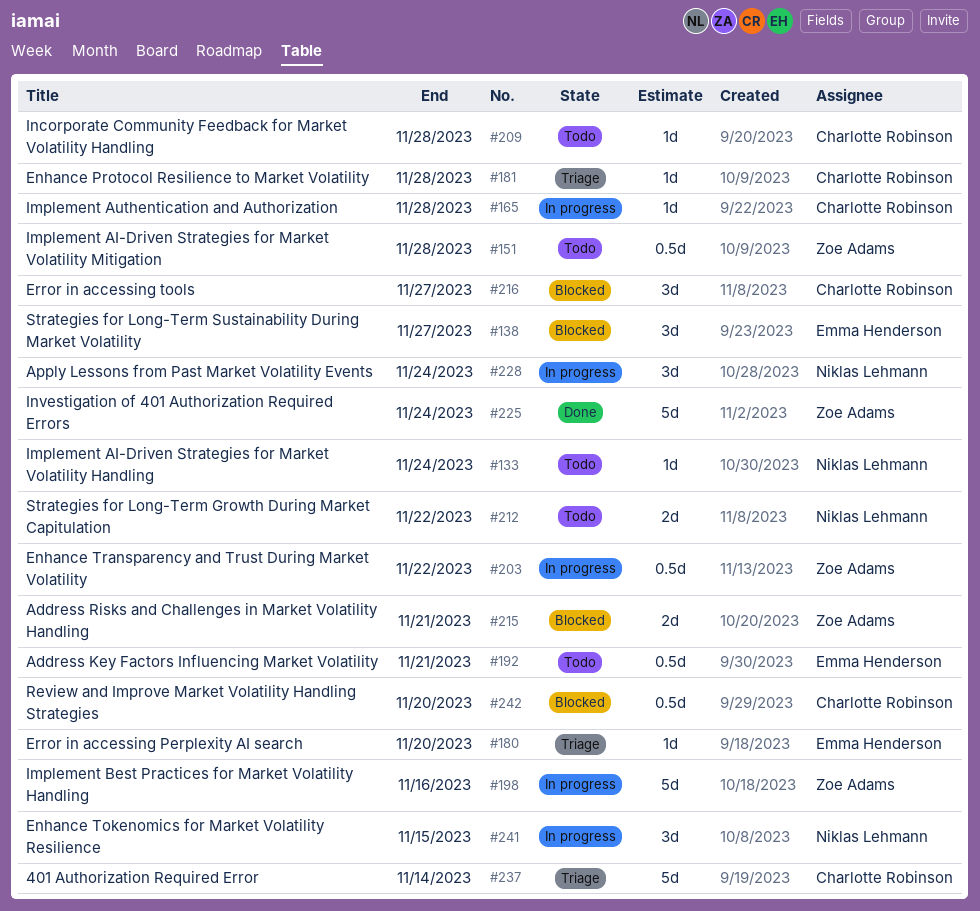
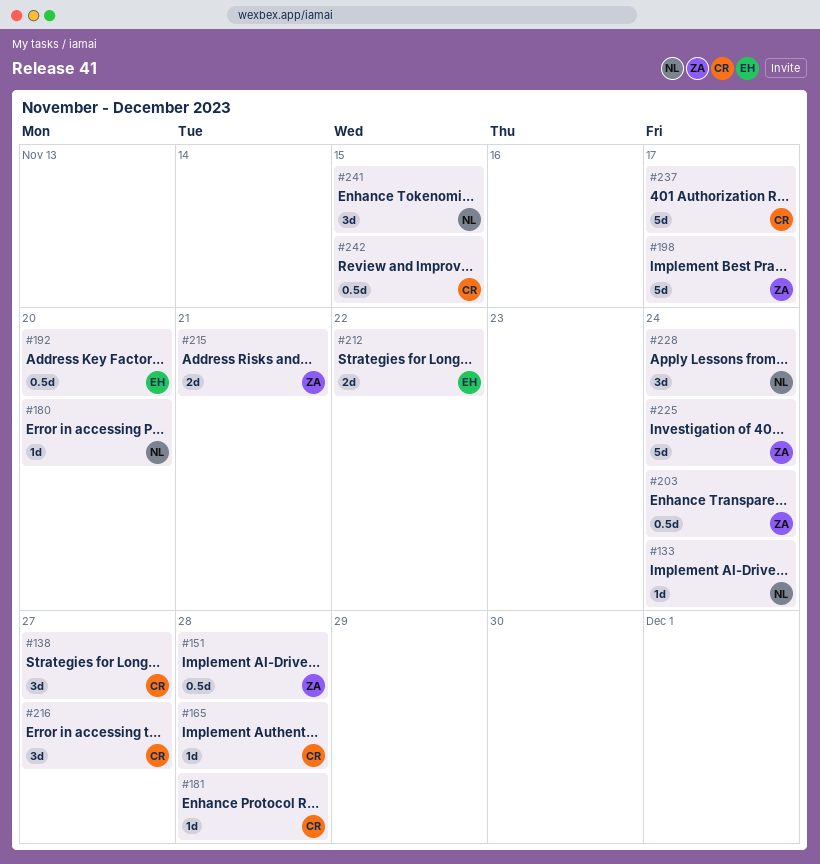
#138, owner: Emma Henderson -> Charlotte Robinson
#180, owner: Emma Henderson -> Niklas Lehmann
#192, due: Nov 21 -> Nov 20
#198, due: Nov 16 -> Nov 17
#203, due: Nov 22 -> Nov 24
#209: present -> none
#212, owner: Niklas Lehmann -> Emma Henderson
#237, due: Nov 14 -> Nov 17
#242, due: Nov 20 -> Nov 15

